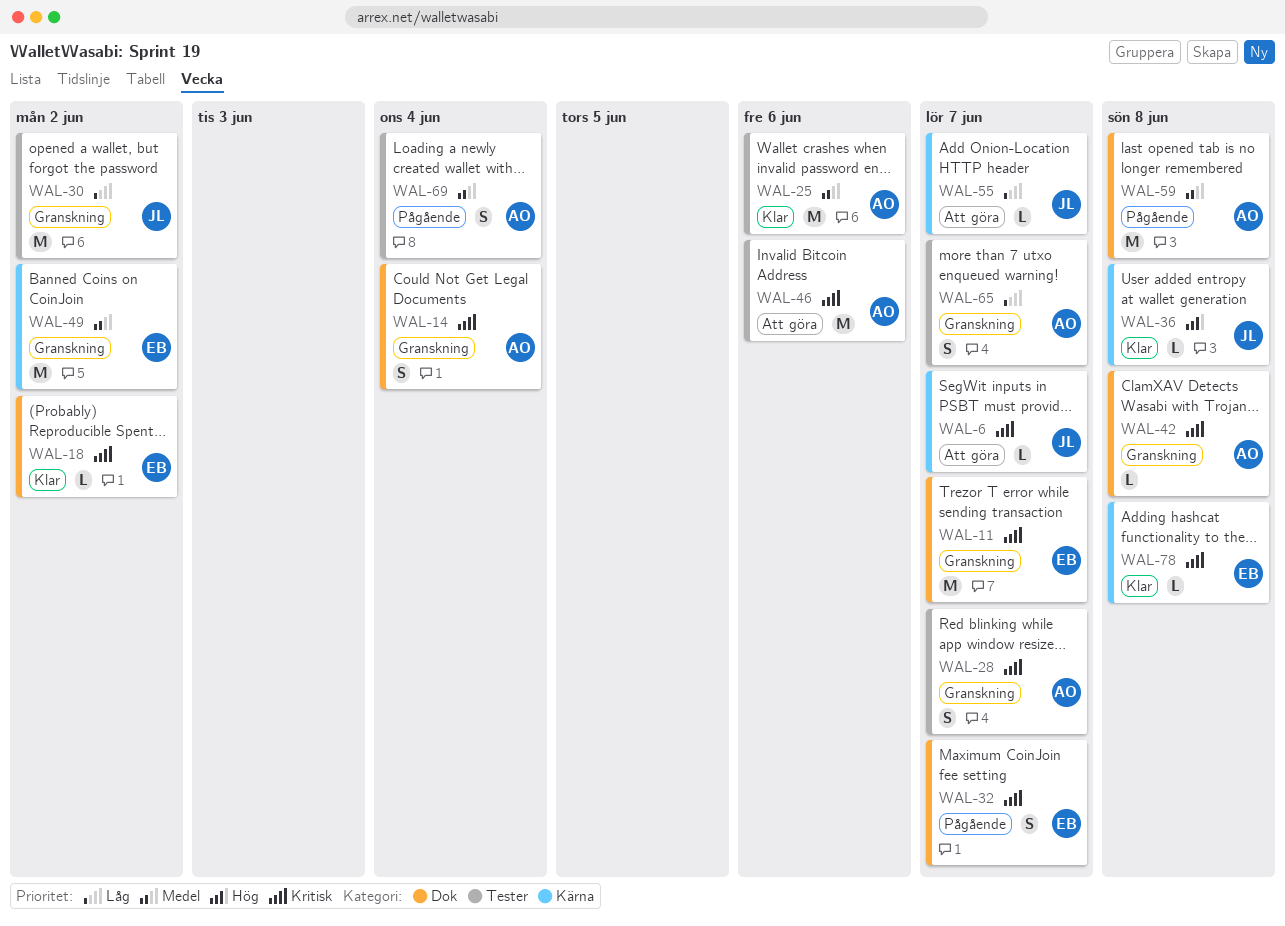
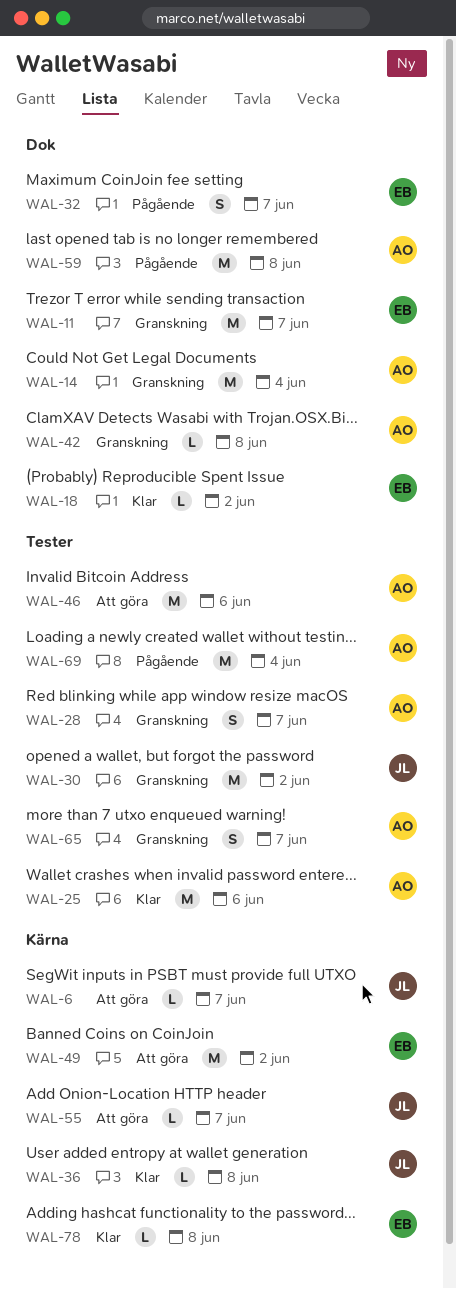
WAL-14, estimate: S -> M
WAL-49, status: Granskning -> Att göra
WAL-69, estimate: S -> M

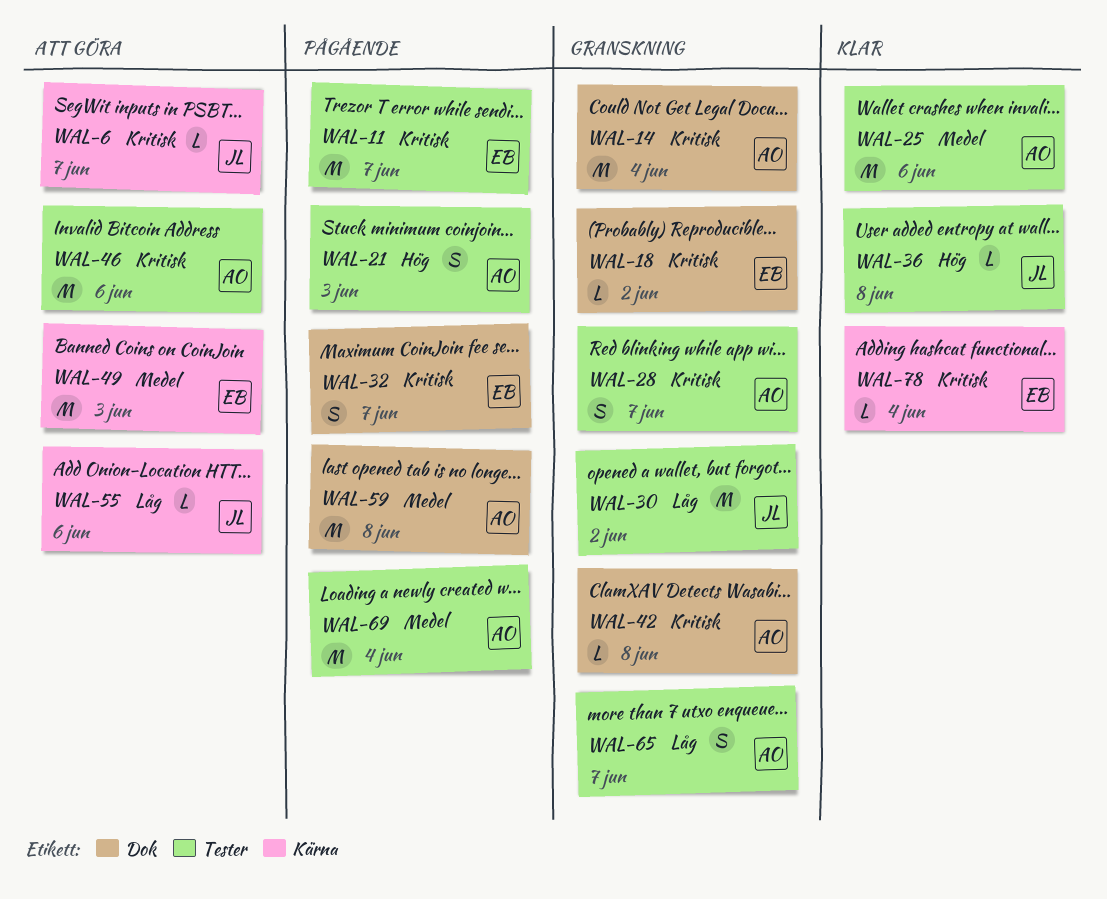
WAL-11, status: Granskning -> Pågående
WAL-11, label: Dok -> Tester
WAL-18, status: Klar -> Granskning
WAL-21: none -> present
WAL-36, label: Kärna -> Tester
WAL-49, due: Jun 2 -> Jun 3
WAL-55, due: Jun 7 -> Jun 6
WAL-78, due: Jun 8 -> Jun 4

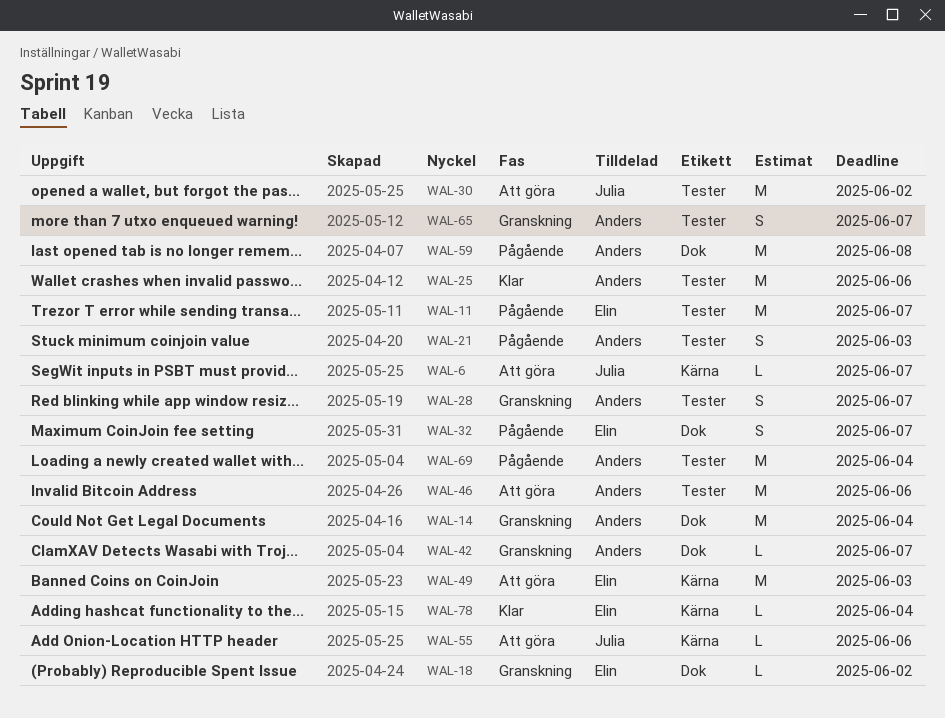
WAL-30, status: Granskning -> Att göra
WAL-36: present -> none
WAL-42, due: Jun 8 -> Jun 7

